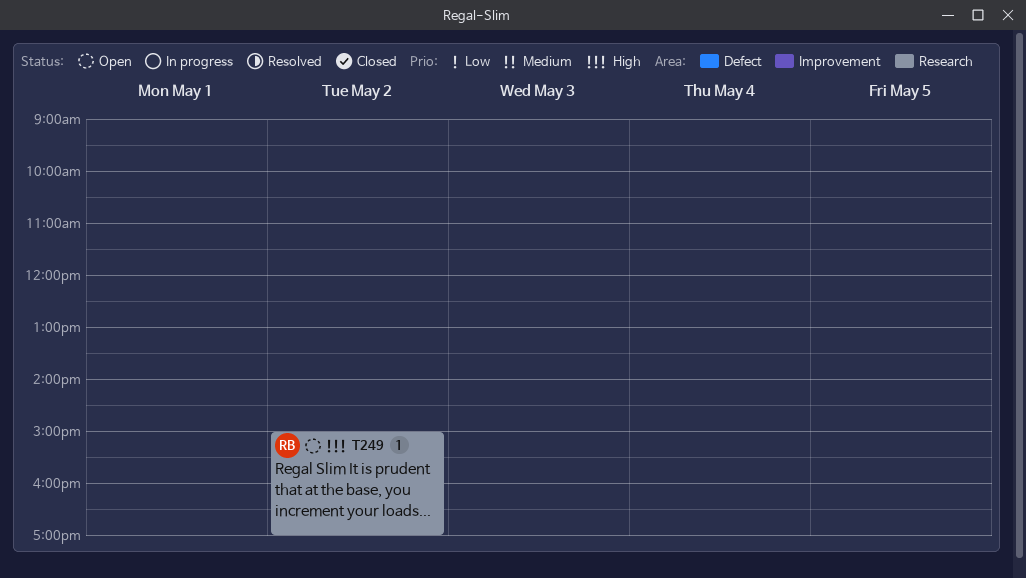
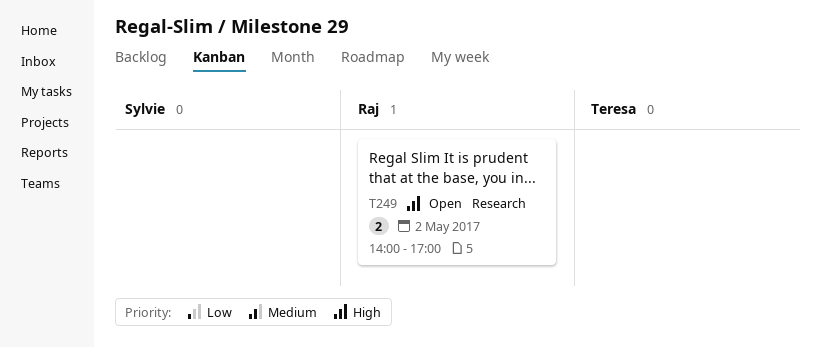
T249, estimate: 1 -> 2
T249, begins: 15:00 -> 14:00

